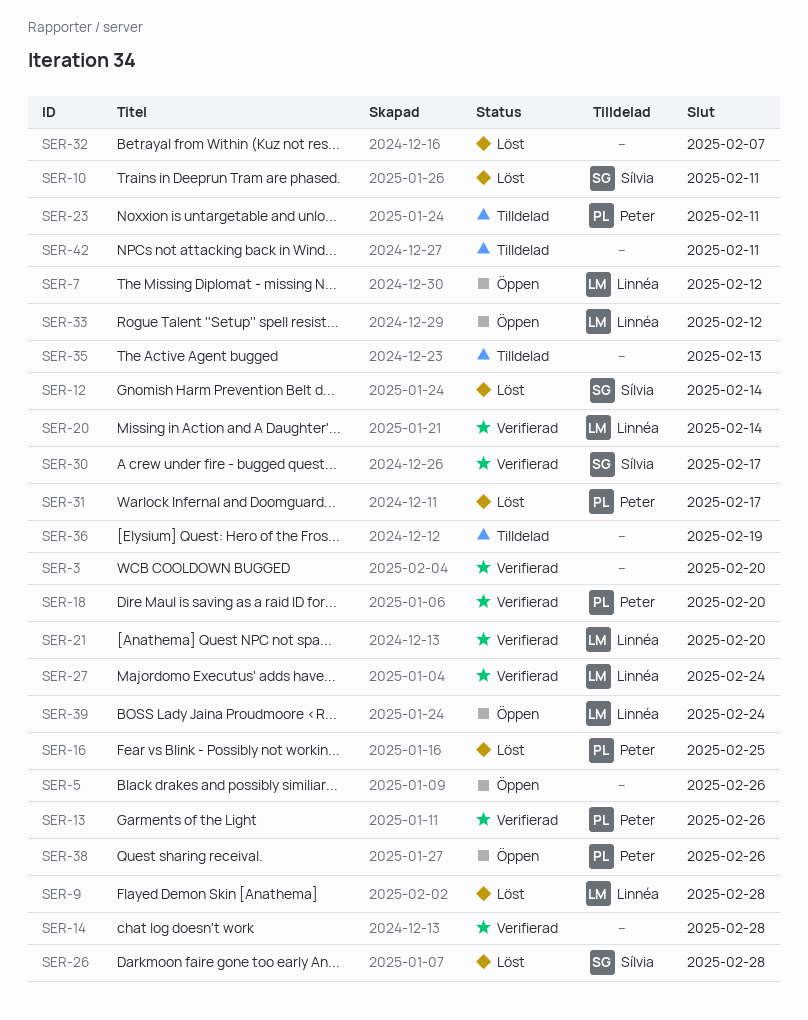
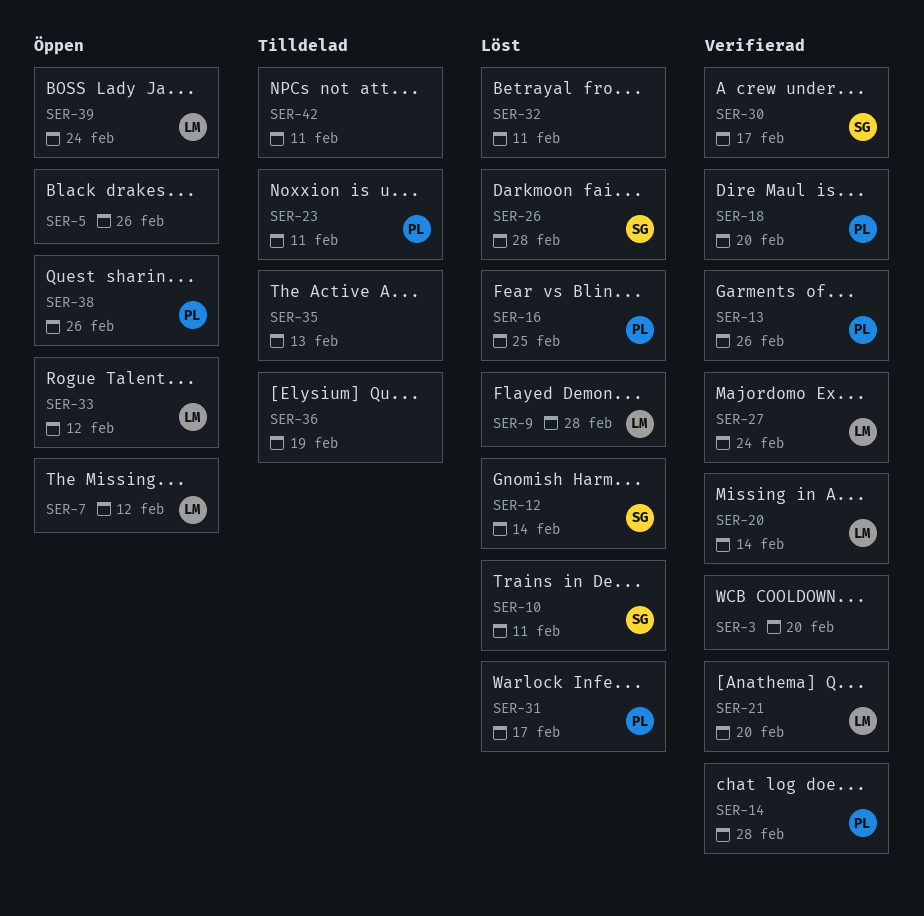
SER-14, owner: none -> Peter
SER-32, due: Feb 7 -> Feb 11

